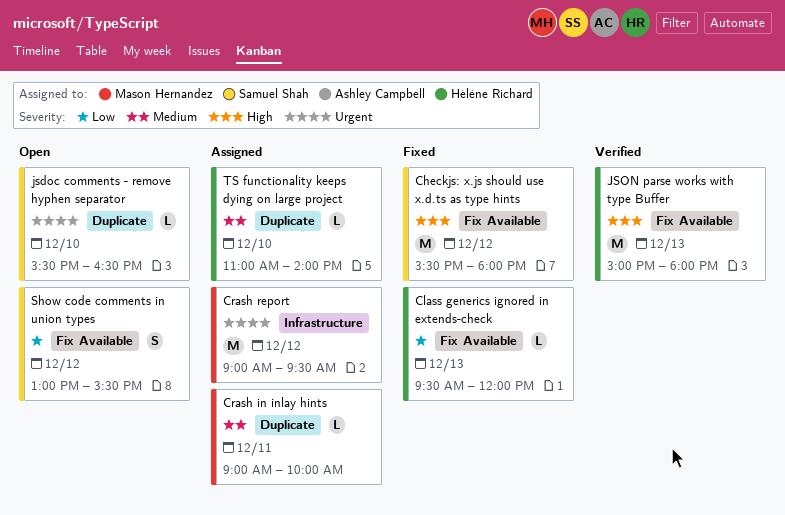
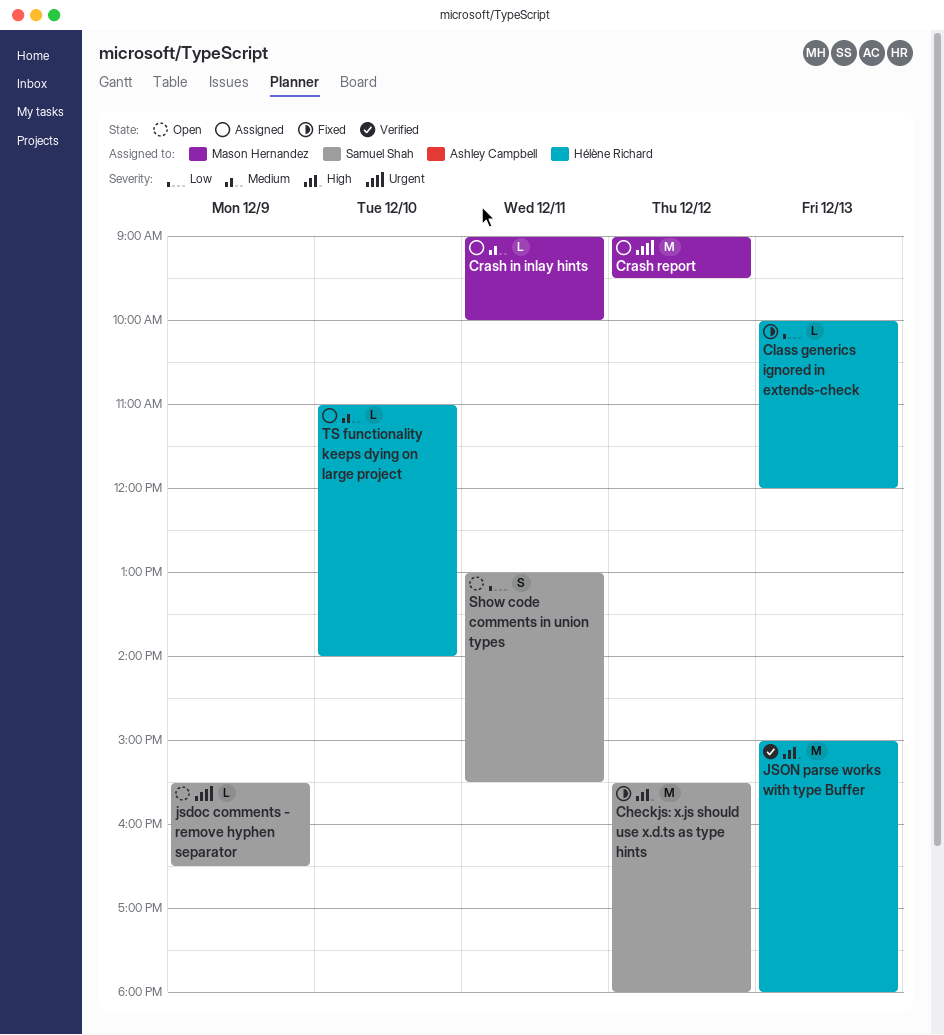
Class generics ignored in extends-check, begins: 09:30 -> 10:00
jsdoc comments - remove hyphen separator, day: Dec 10 -> Dec 9
Show code comments in union types, day: Dec 12 -> Dec 11

